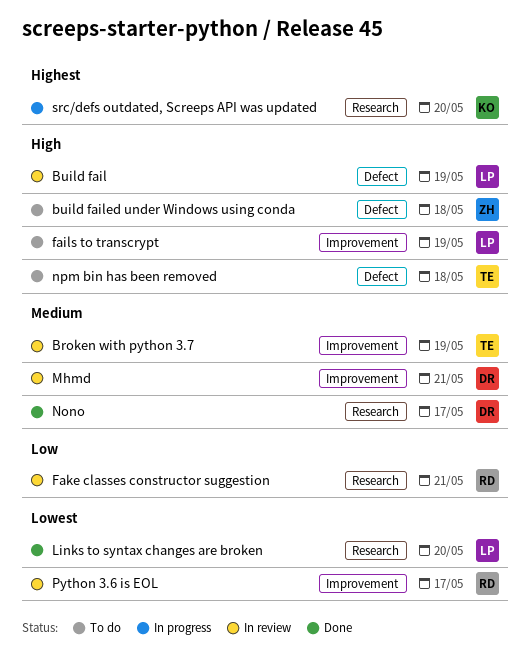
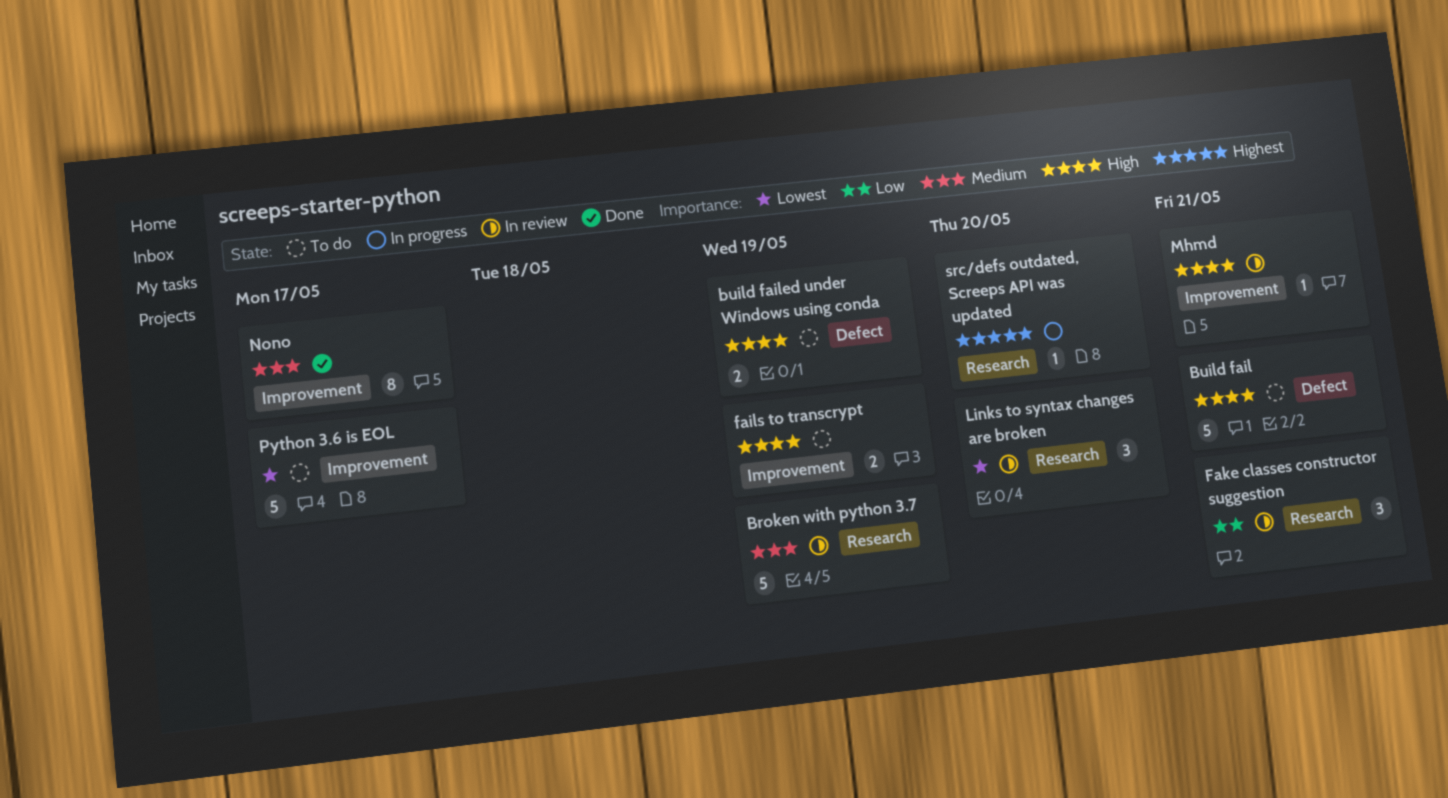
Broken with python 3.7, label: Improvement -> Research
Build fail, status: In review -> To do
Build fail, due: May 19 -> May 21
build failed under Windows using conda, due: May 18 -> May 19
Links to syntax changes are broken, status: Done -> In review
Mhmd, priority: Medium -> High
Nono, label: Research -> Improvement
npm bin has been removed: present -> none
Python 3.6 is EOL, status: In review -> To do

